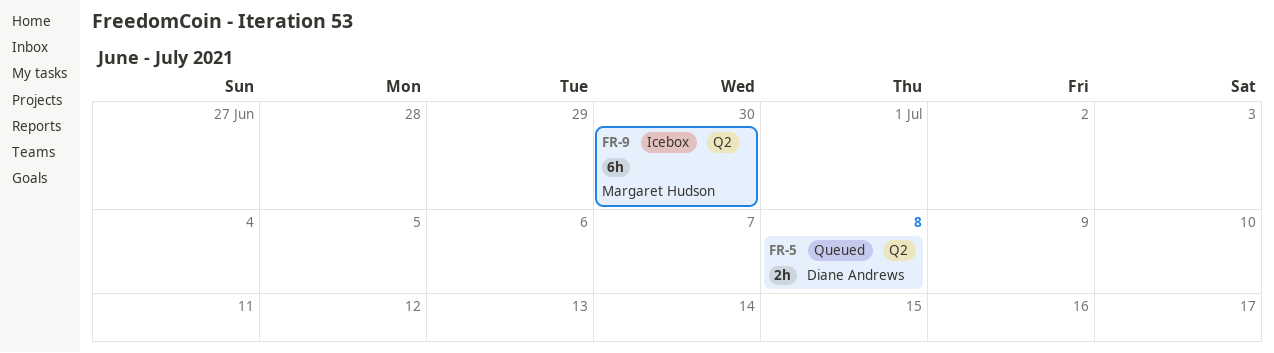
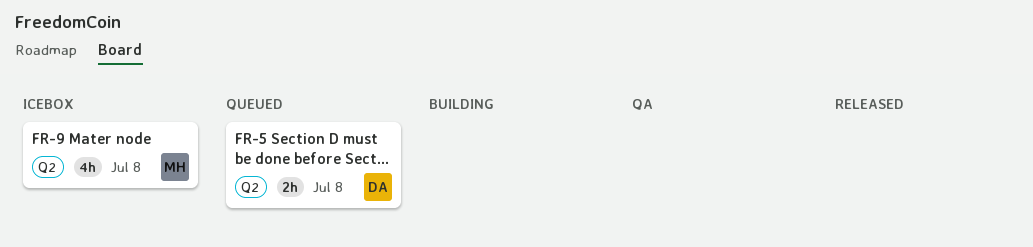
FR-9, estimate: 6h -> 4h
FR-9, due: Jun 30 -> Jul 8

